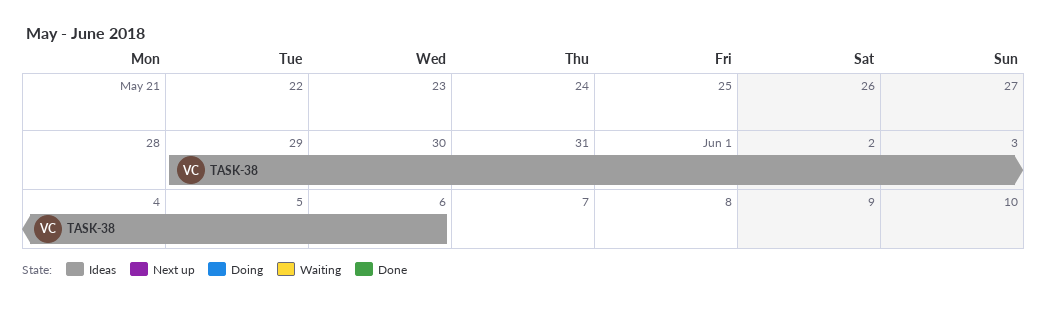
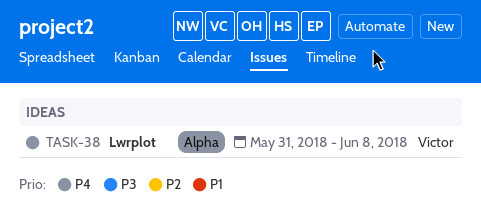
TASK-38, start: May 29 -> May 31
TASK-38, due: Jun 6 -> Jun 8

